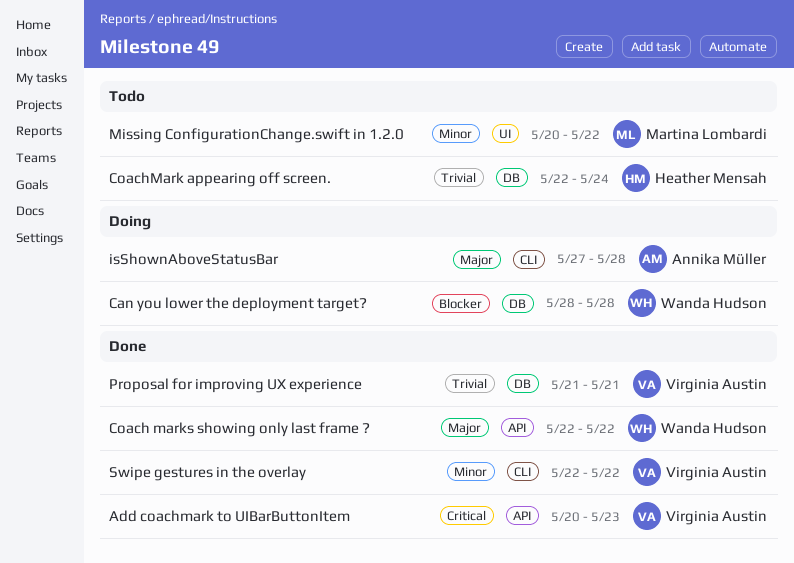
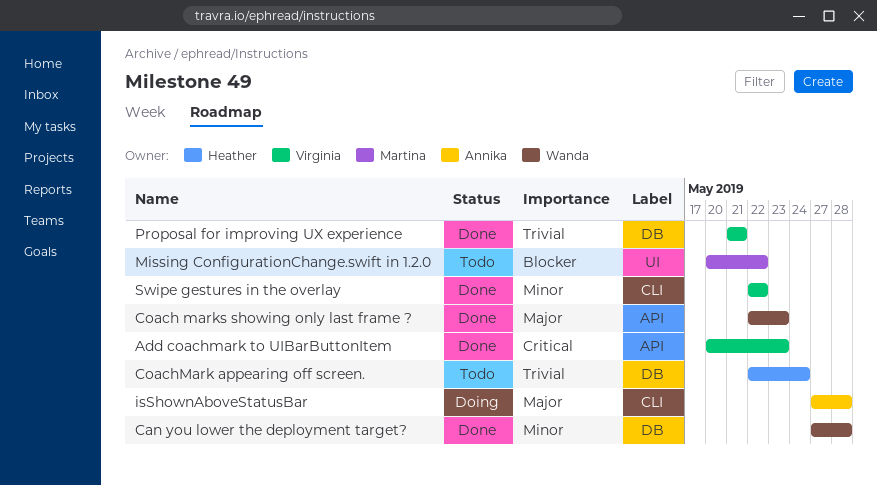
Can you lower the deployment target?, status: Doing -> Done
Can you lower the deployment target?, priority: Blocker -> Minor
Can you lower the deployment target?, start: May 28 -> May 27
Coach marks showing only last frame ?, due: May 22 -> May 23
Missing ConfigurationChange.swift in 1.2.0, priority: Minor -> Blocker

